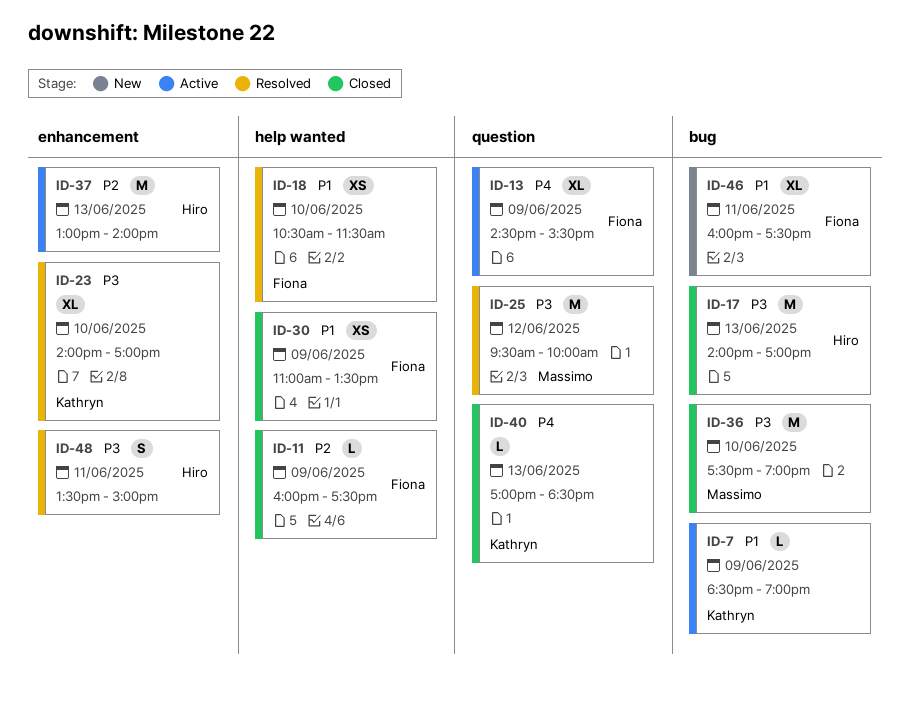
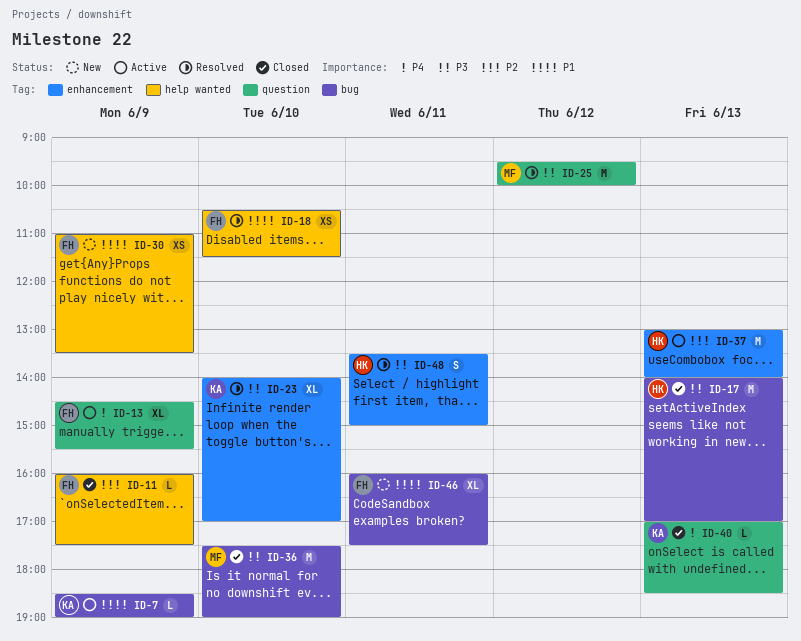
ID-30, status: Closed -> New

